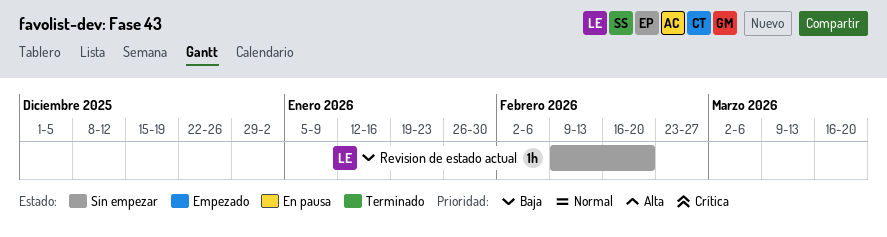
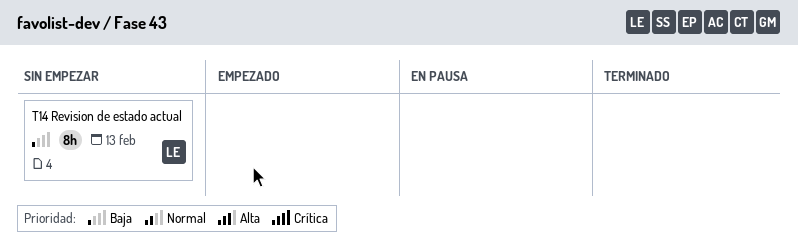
Revision de estado actual, estimate: 1h -> 8h
Revision de estado actual, due: Feb 20 -> Feb 13

